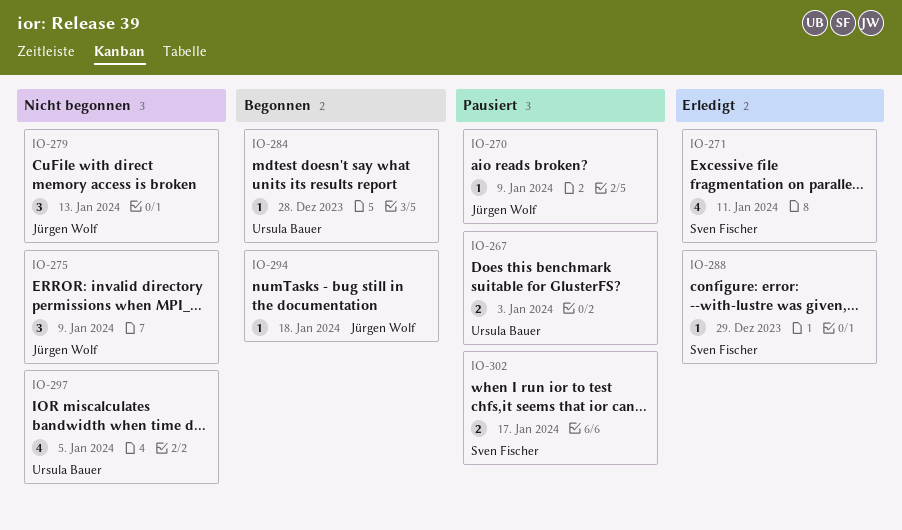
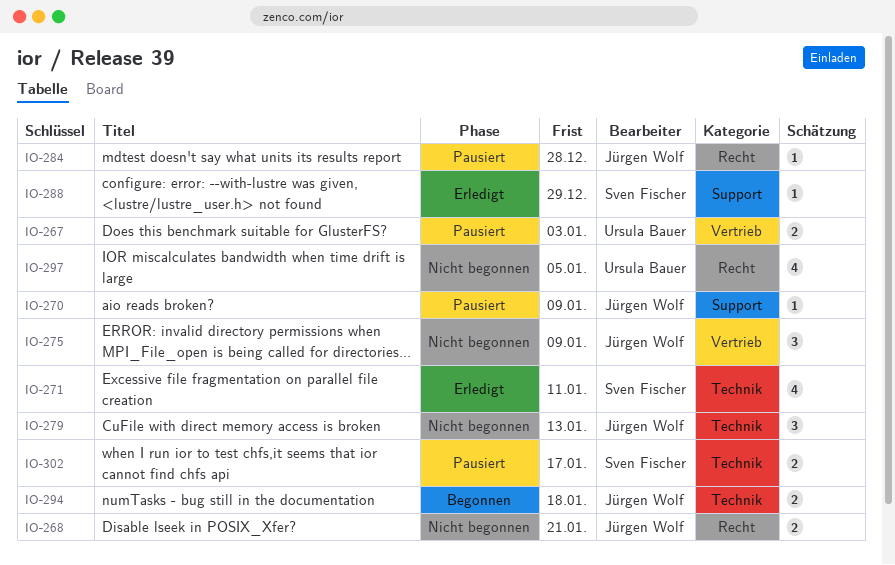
IO-268: none -> present
IO-284, status: Begonnen -> Pausiert
IO-284, owner: Ursula Bauer -> Jürgen Wolf
IO-294, estimate: 1 -> 2

